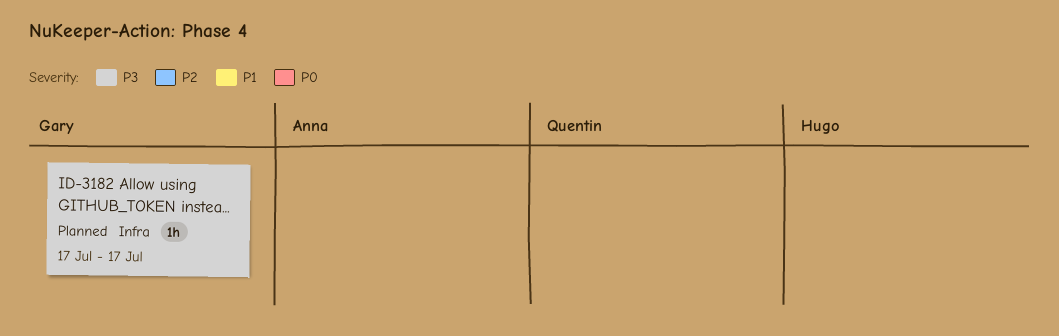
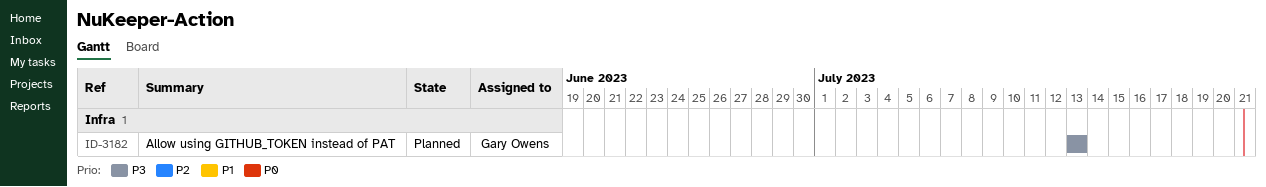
ID-3182, start: Jul 17 -> Jul 13
ID-3182, due: Jul 17 -> Jul 13

